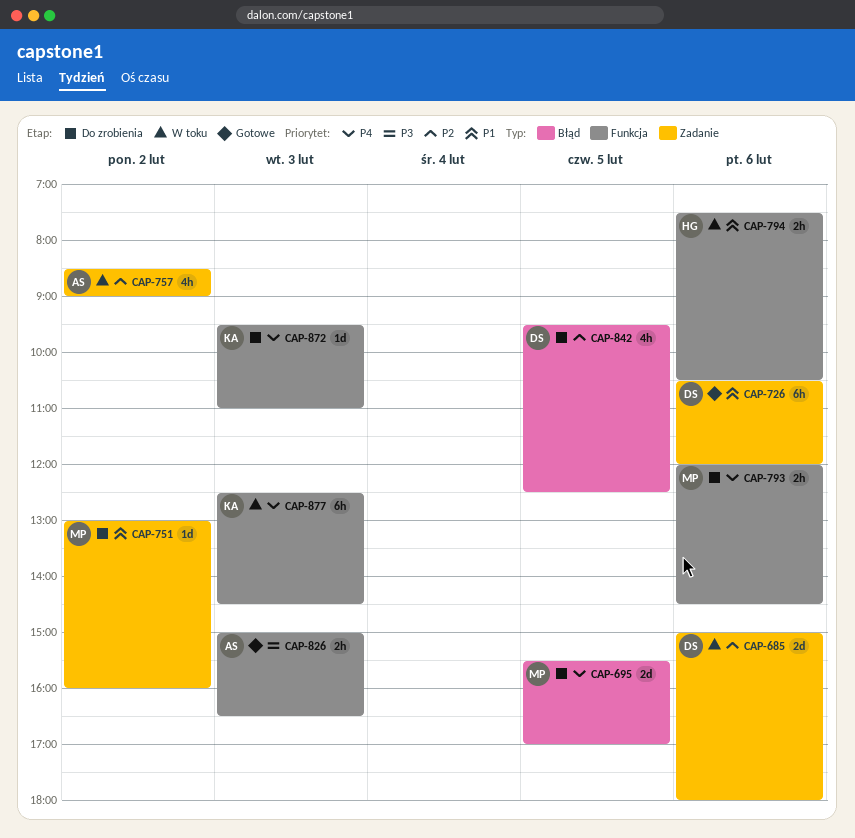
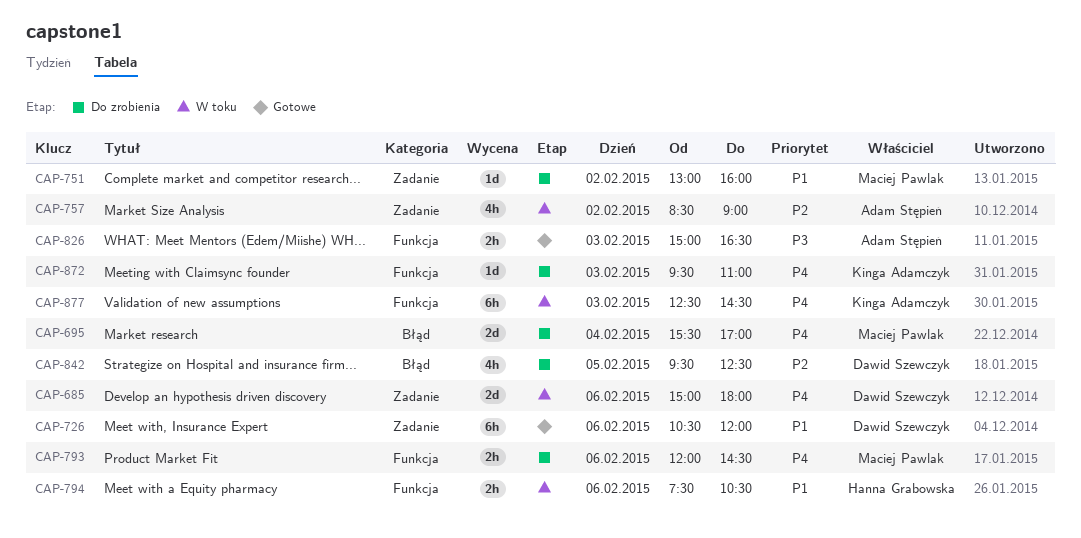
CAP-685, priority: P2 -> P4
CAP-695, day: Feb 5 -> Feb 4

